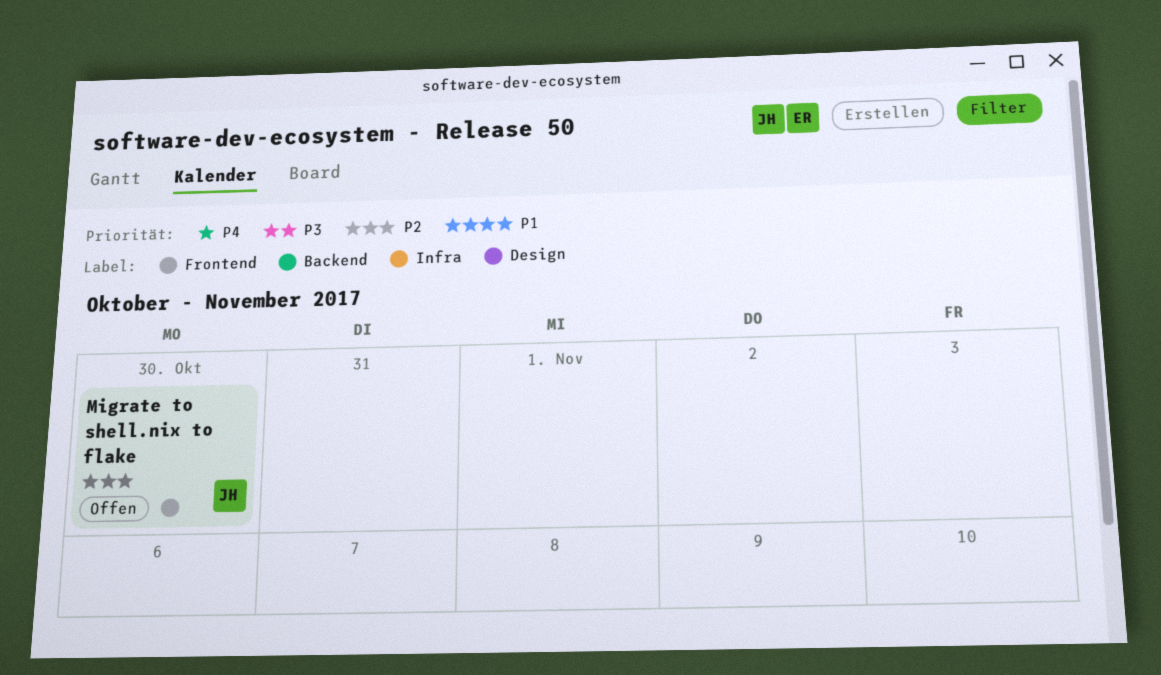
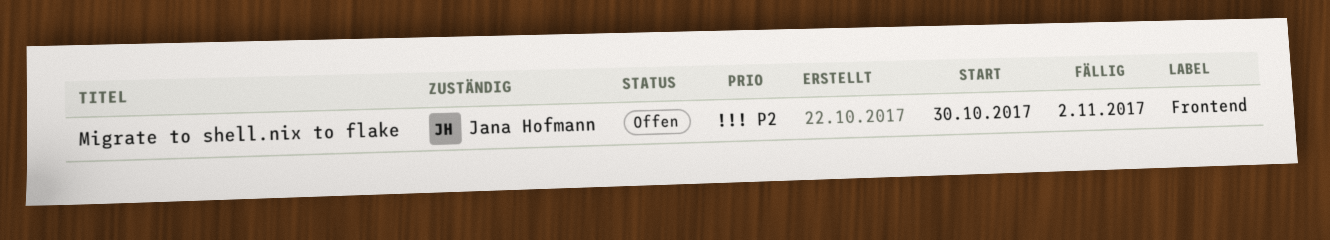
Migrate to shell.nix to flake, due: Oct 30 -> Nov 2

